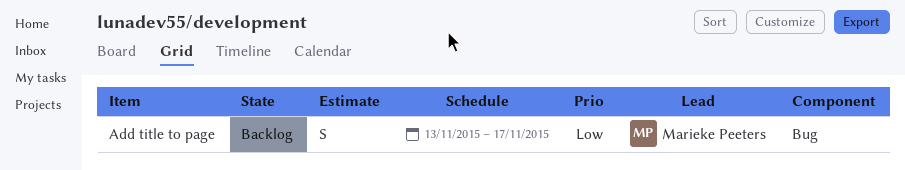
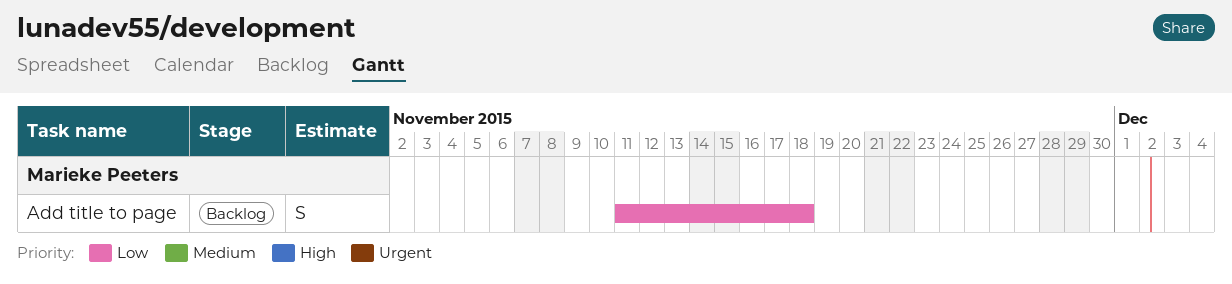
Add title to page, start: Nov 13 -> Nov 11
Add title to page, due: Nov 17 -> Nov 18

